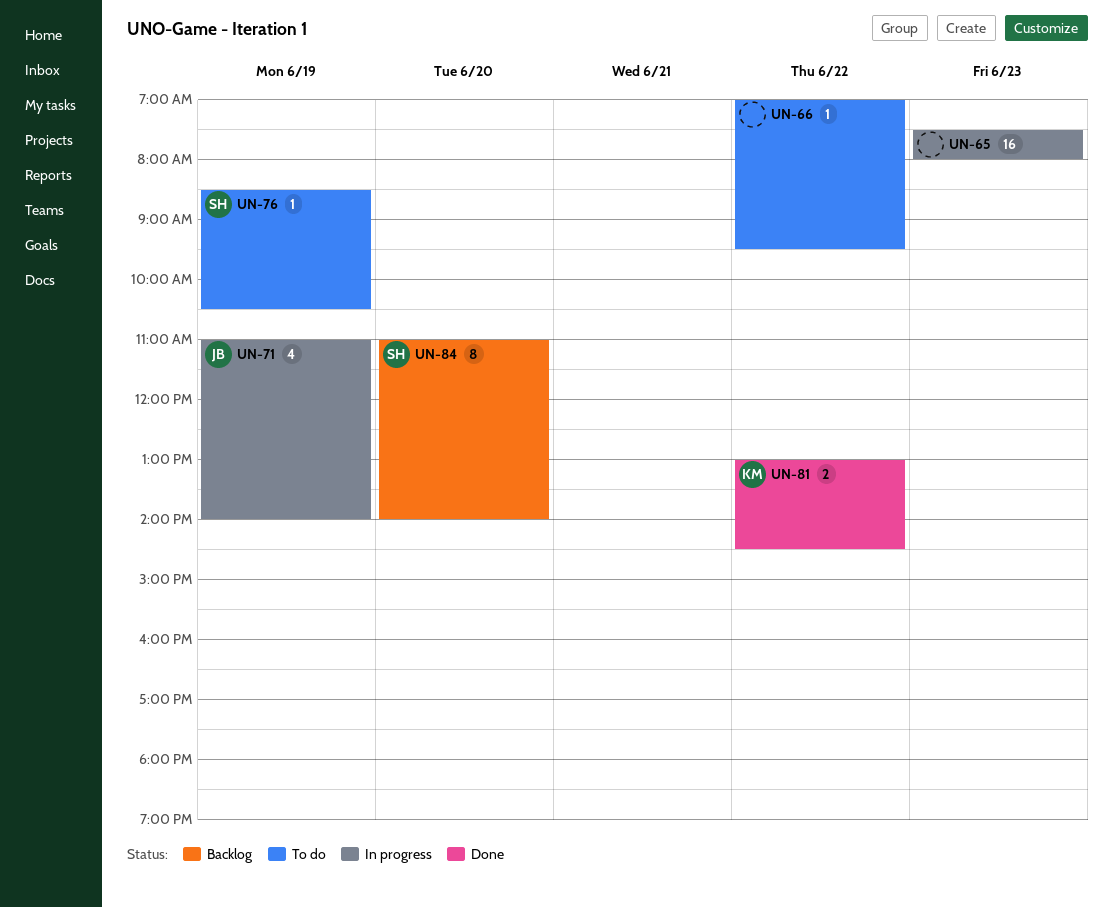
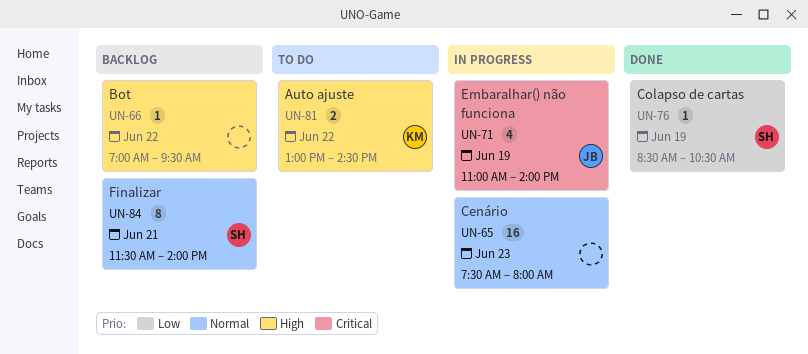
UN-66, status: To do -> Backlog
UN-76, status: To do -> Done
UN-81, status: Done -> To do
UN-84, day: Jun 20 -> Jun 21
UN-84, begins: 11:00 -> 11:30

